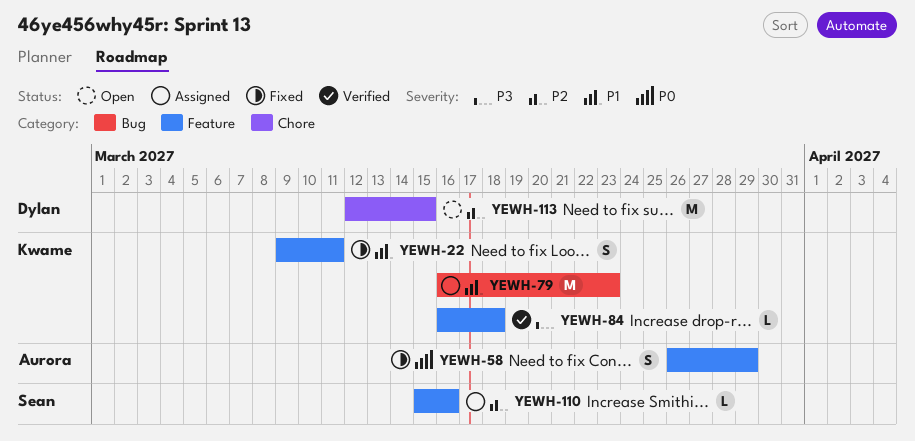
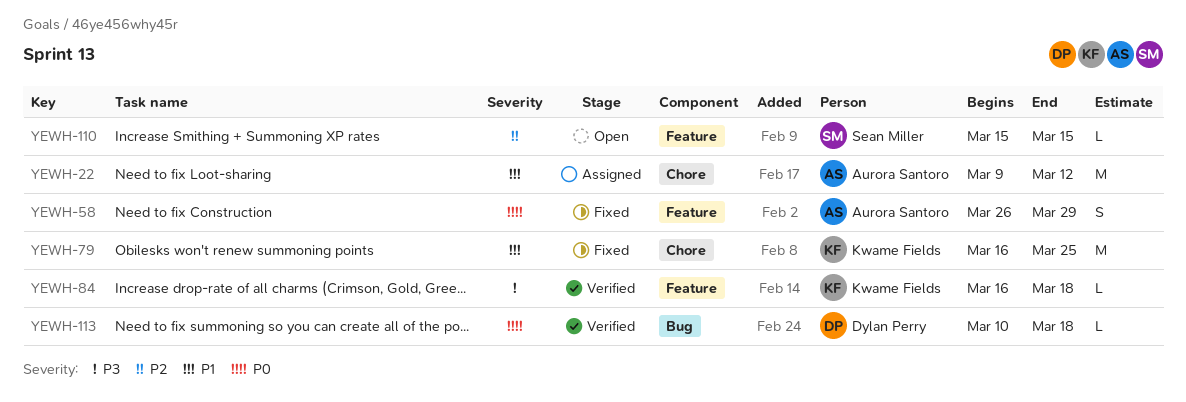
YEWH-22, status: Fixed -> Assigned
YEWH-22, owner: Kwame Fields -> Aurora Santoro
YEWH-22, label: Feature -> Chore
YEWH-22, estimate: S -> M
YEWH-22, due: Mar 11 -> Mar 12
YEWH-79, status: Assigned -> Fixed
YEWH-79, label: Bug -> Chore
YEWH-79, due: Mar 23 -> Mar 25
YEWH-110, status: Assigned -> Open
YEWH-110, due: Mar 16 -> Mar 15
YEWH-113, status: Open -> Verified
YEWH-113, priority: P2 -> P0
YEWH-113, label: Chore -> Bug
YEWH-113, estimate: M -> L
YEWH-113, start: Mar 12 -> Mar 10
YEWH-113, due: Mar 15 -> Mar 18

